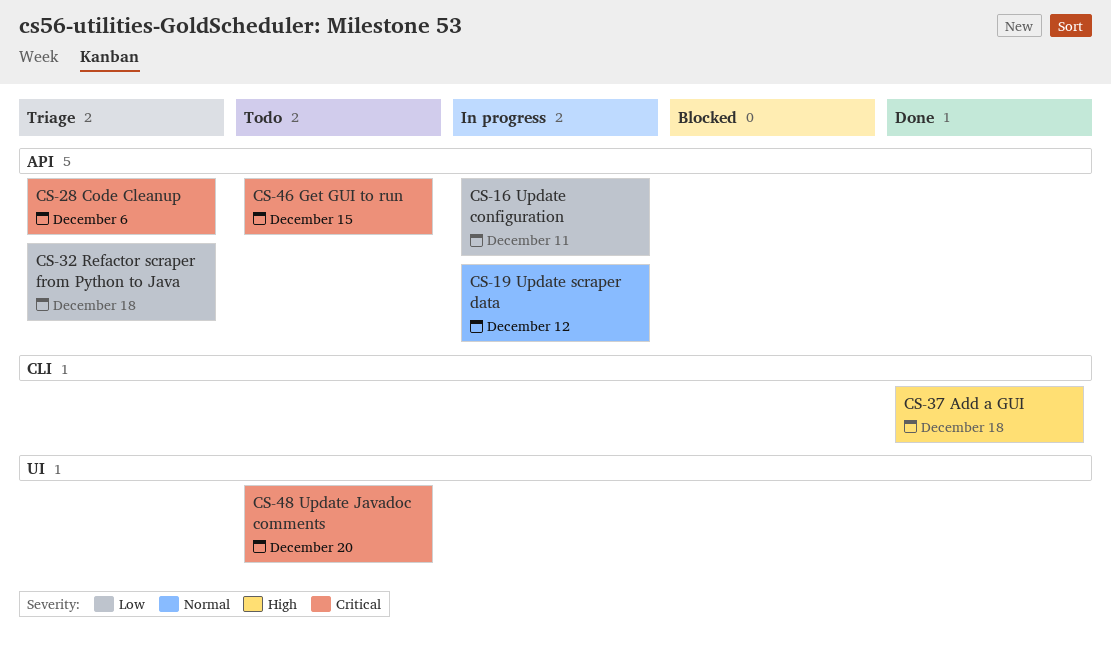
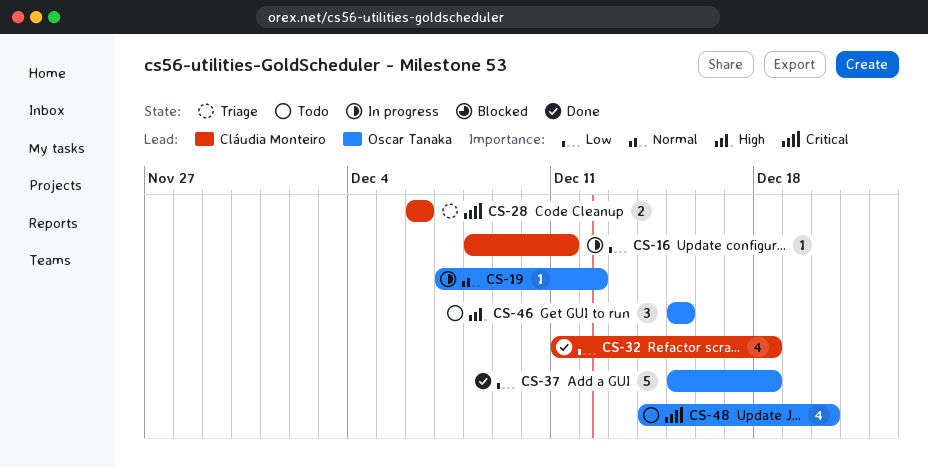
CS-32, status: Triage -> Done
CS-37, priority: High -> Low
CS-46, priority: Critical -> High

